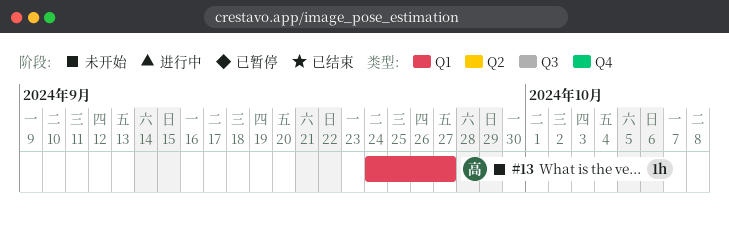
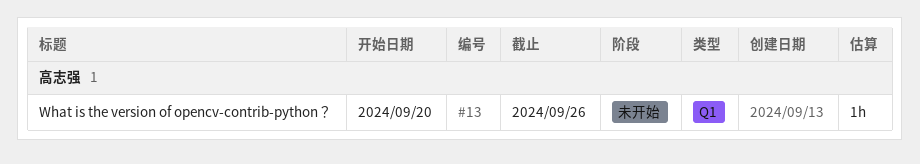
#13, start: Sep 24 -> Sep 20
#13, due: Sep 27 -> Sep 26

